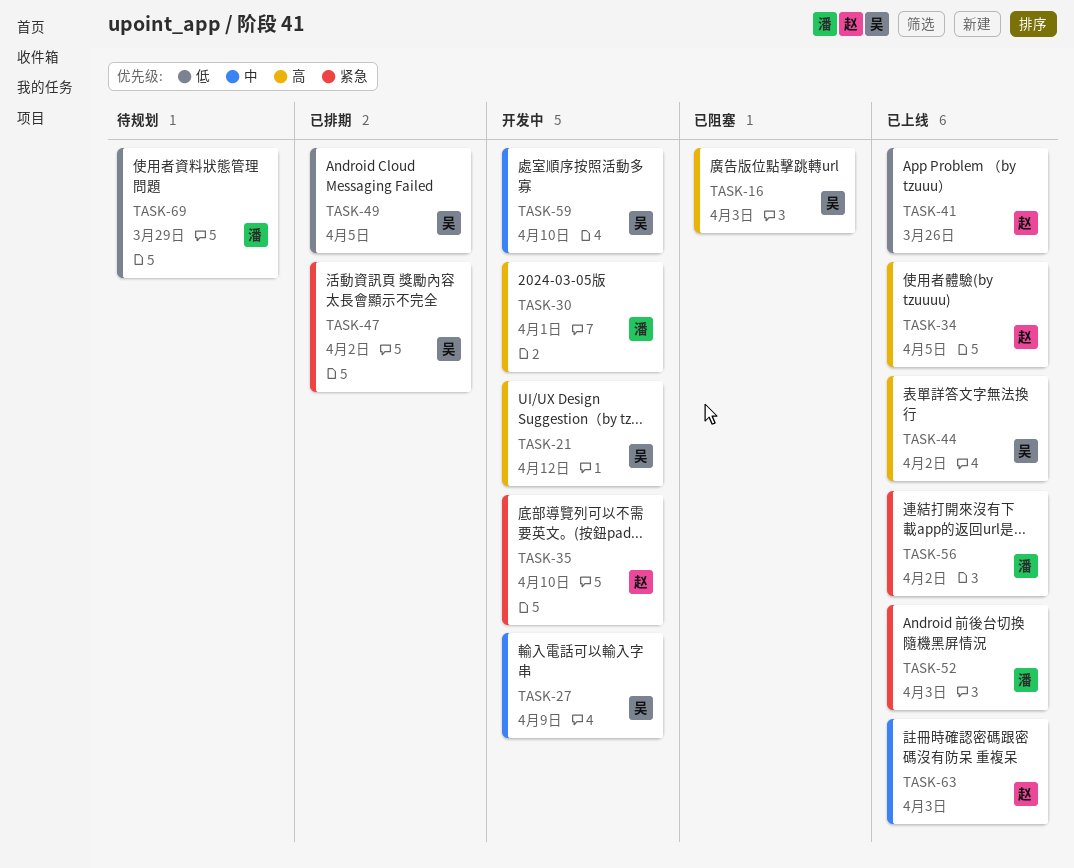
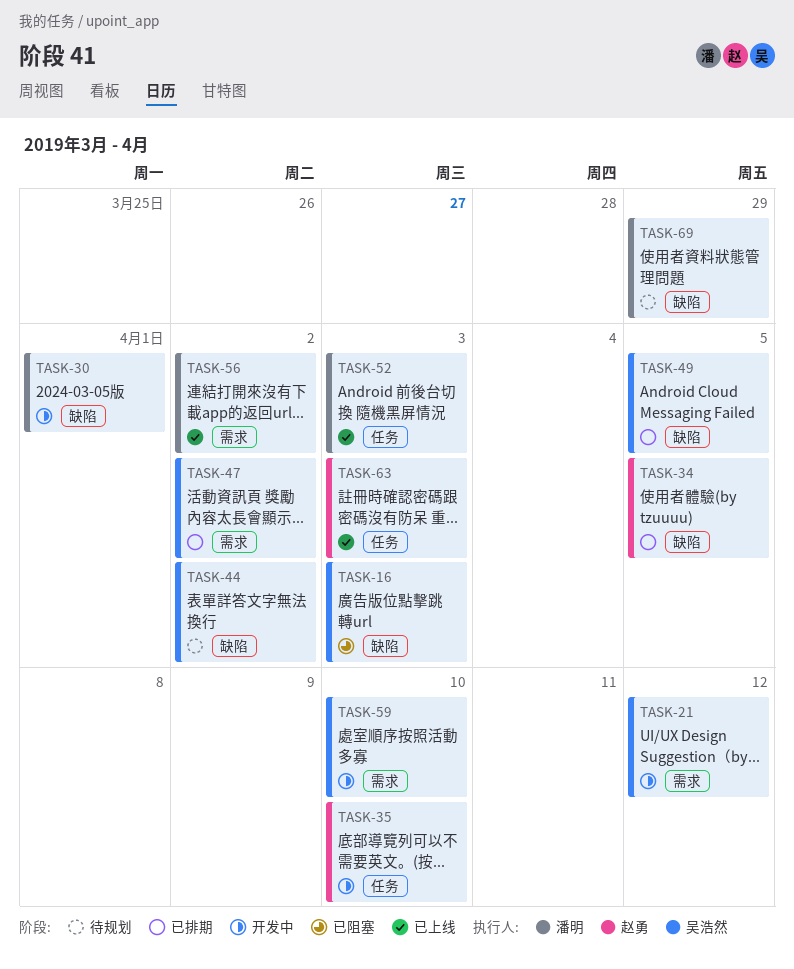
TASK-27: present -> none
TASK-34, status: 已上线 -> 已排期
TASK-41: present -> none
TASK-44, status: 已上线 -> 待规划

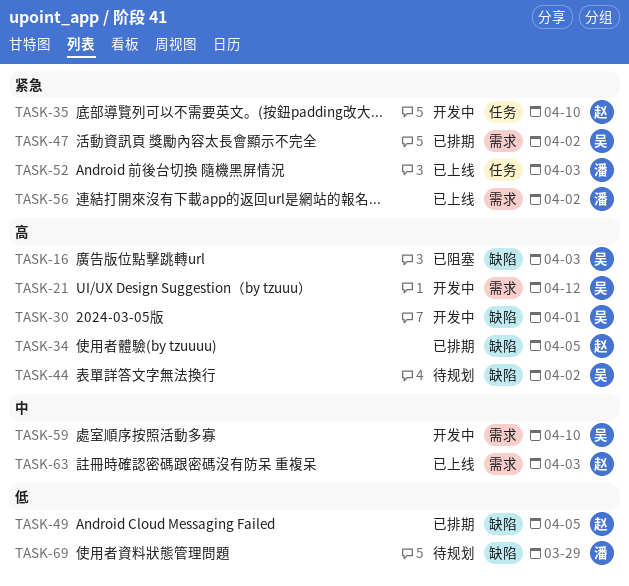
TASK-30, owner: 潘明 -> 吴浩然
TASK-49, owner: 吴浩然 -> 赵勇
TASK-63, label: 任务 -> 需求

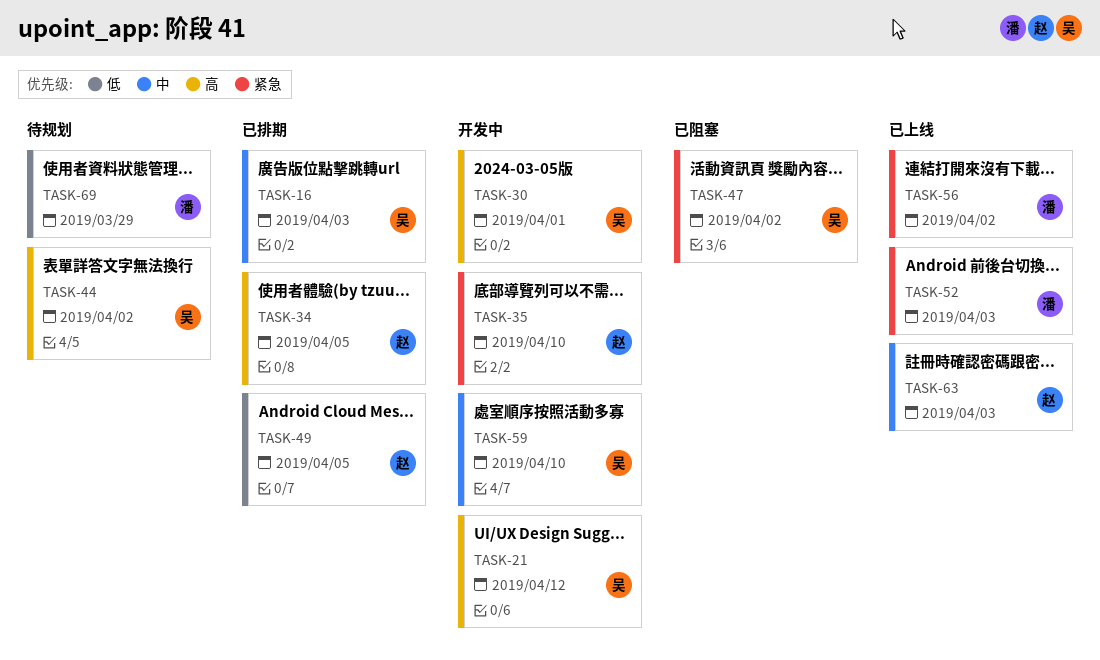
TASK-16, status: 已阻塞 -> 已排期
TASK-16, priority: 高 -> 中
TASK-47, status: 已排期 -> 已阻塞

